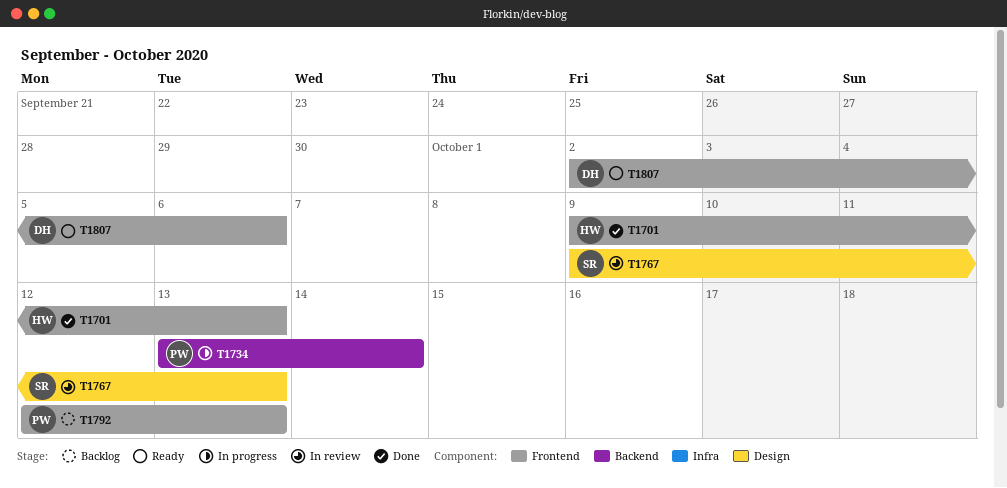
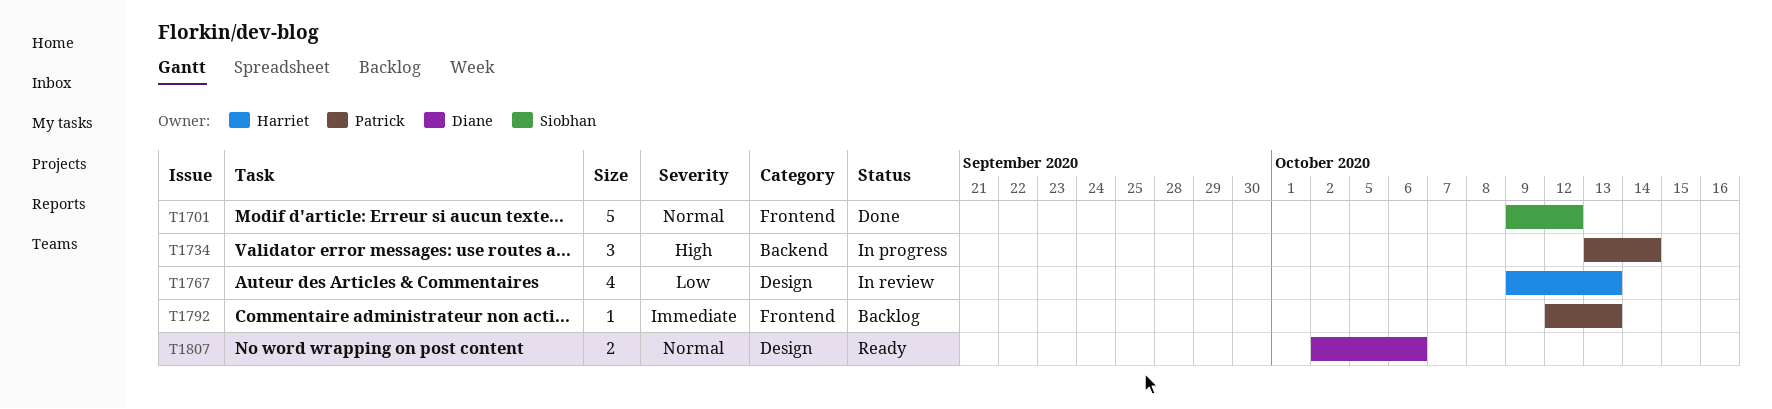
T1701, owner: Harriet -> Siobhan
T1701, due: Oct 13 -> Oct 12
T1767, owner: Siobhan -> Harriet
T1807, label: Frontend -> Design

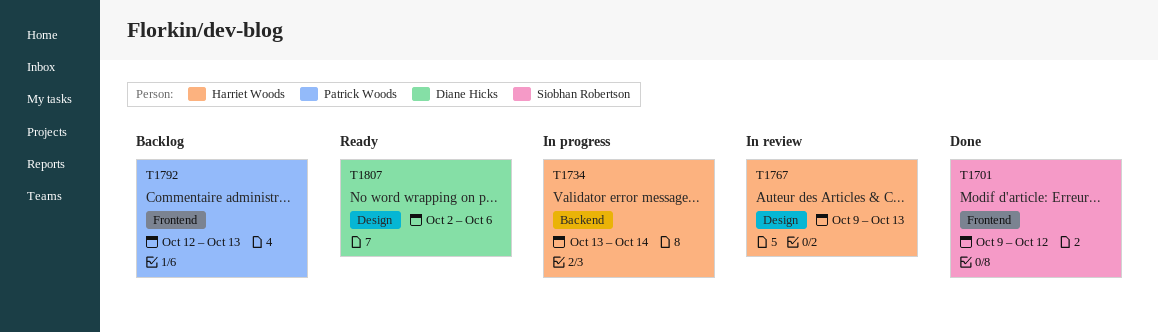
T1734, owner: Patrick Woods -> Harriet Woods

